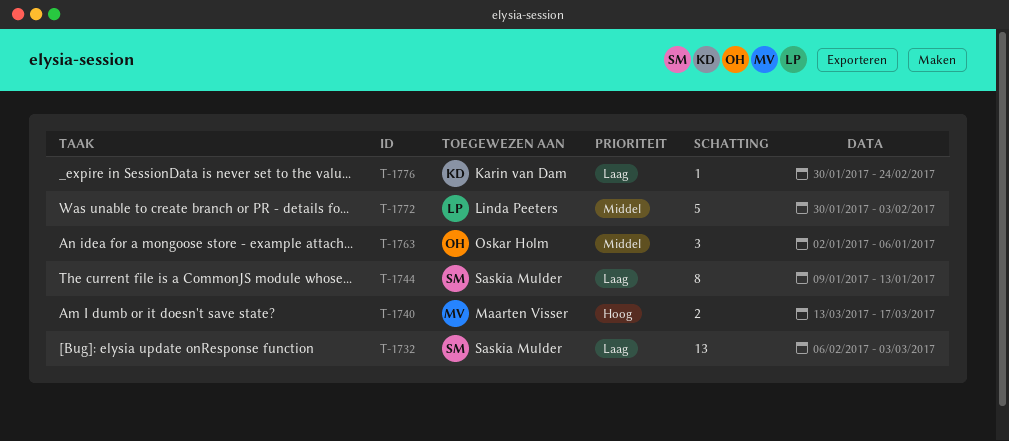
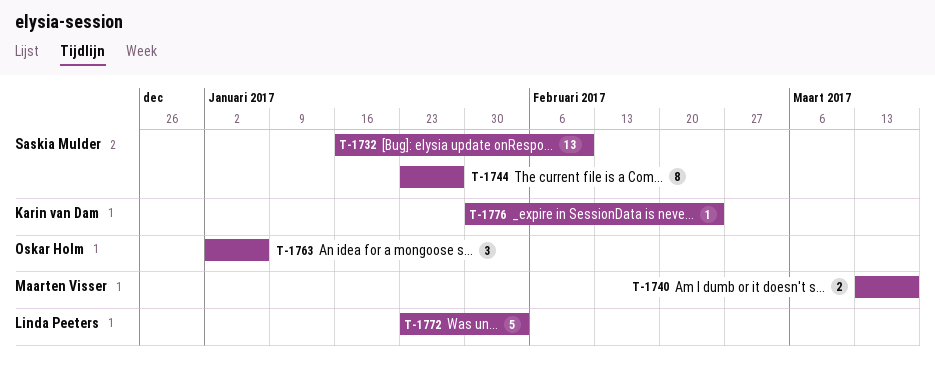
T-1732, start: Feb 6 -> Jan 16
T-1732, due: Mar 3 -> Feb 10
T-1744, start: Jan 9 -> Jan 23
T-1744, due: Jan 13 -> Jan 27
T-1772, start: Jan 30 -> Jan 23

